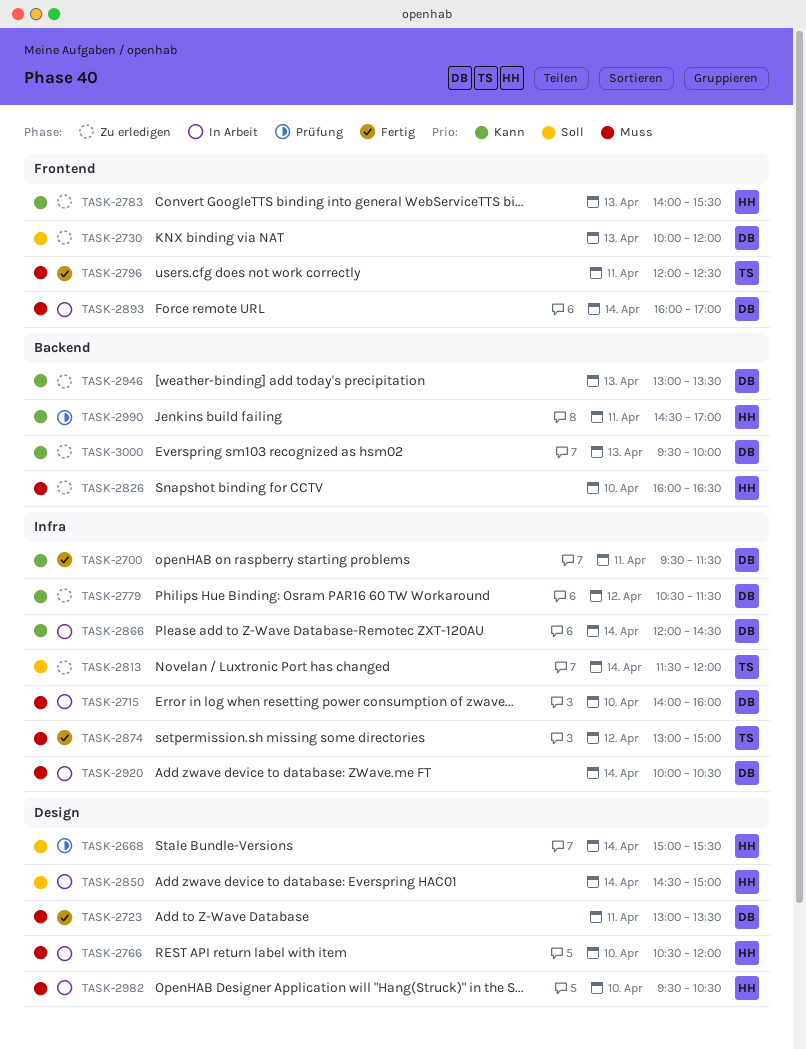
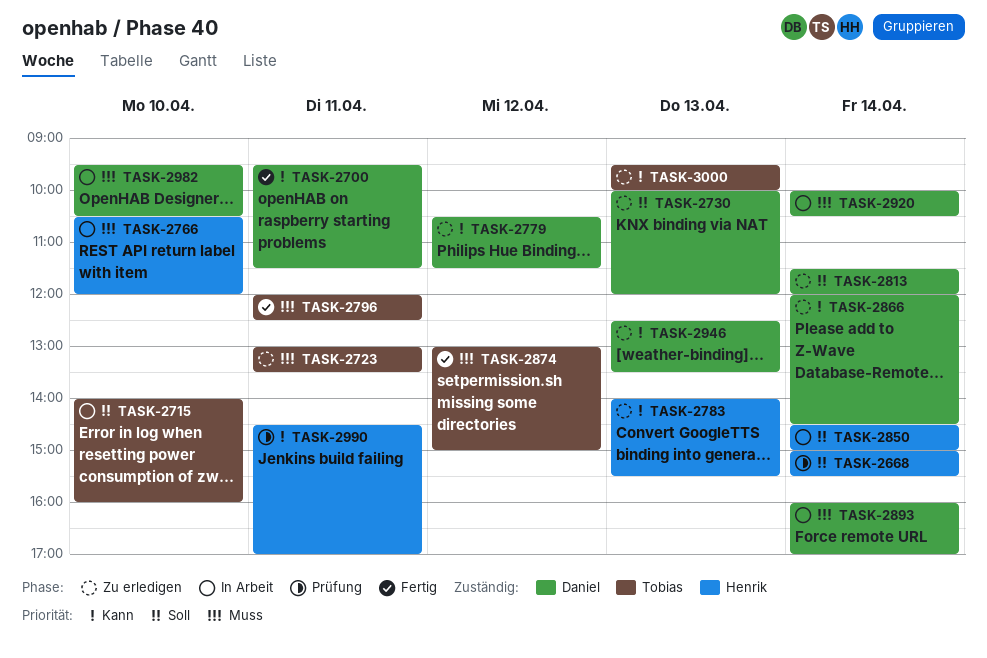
TASK-2715, owner: Daniel -> Tobias
TASK-2715, priority: Muss -> Soll
TASK-2723, status: Fertig -> Zu erledigen
TASK-2723, owner: Daniel -> Tobias
TASK-2813, owner: Tobias -> Daniel
TASK-2826: present -> none
TASK-2866, status: In Arbeit -> Zu erledigen
TASK-2946, begins: 13:00 -> 12:30
TASK-2982, owner: Henrik -> Daniel
TASK-3000, owner: Daniel -> Tobias

